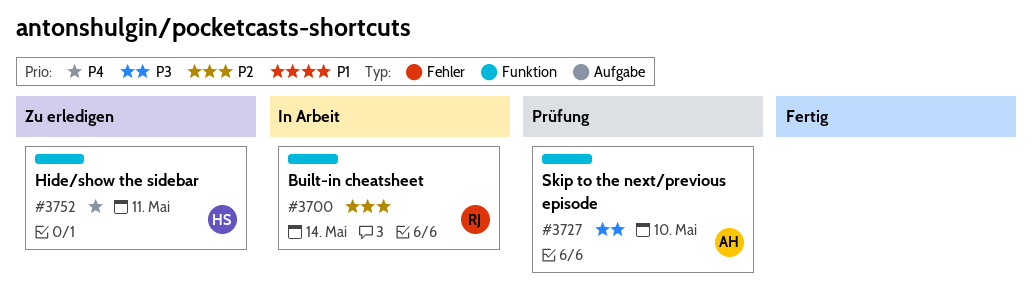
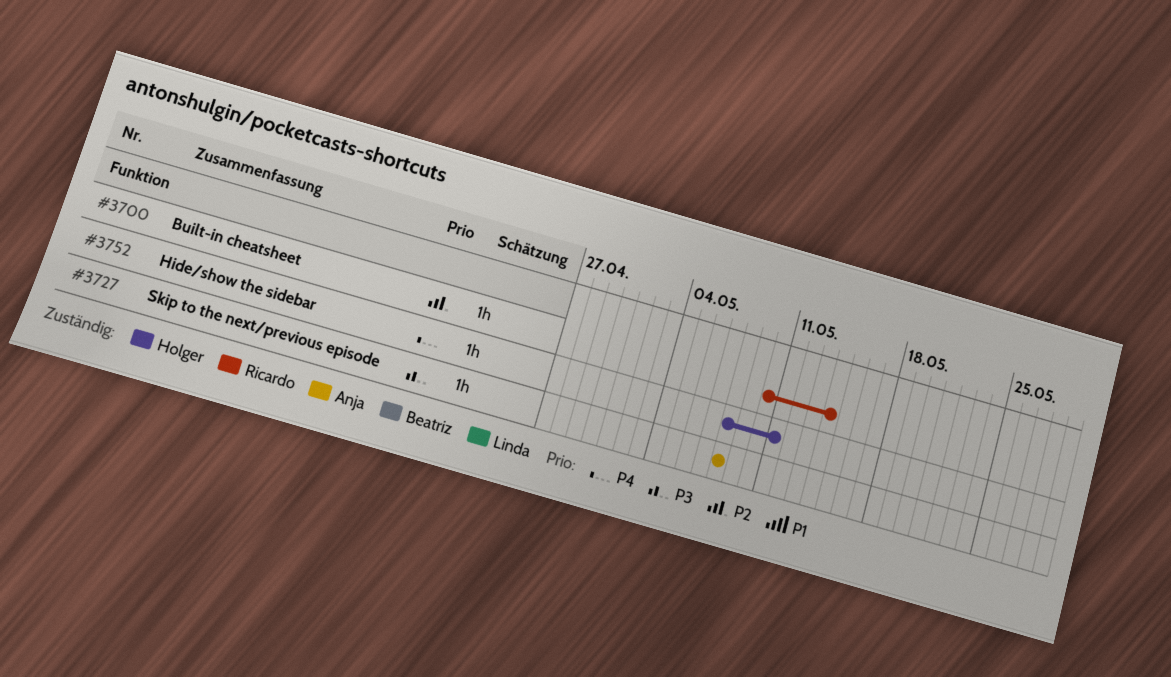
#3727, due: May 10 -> May 8

